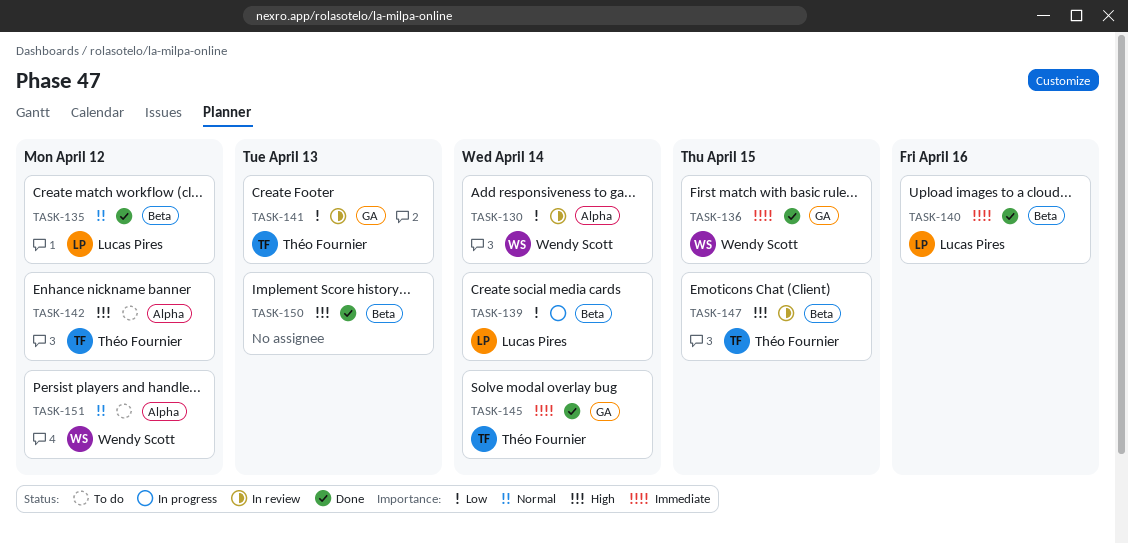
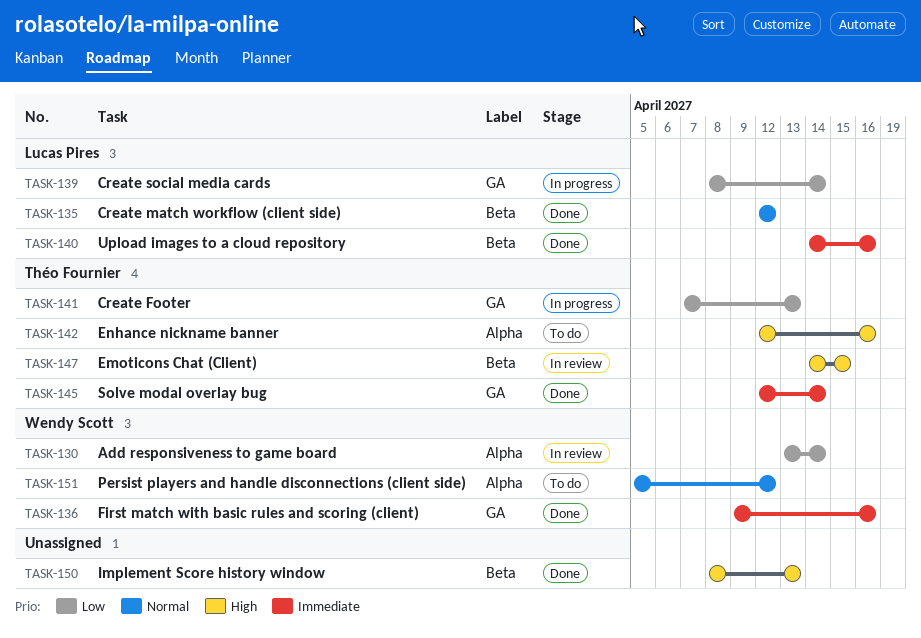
TASK-136, due: Apr 15 -> Apr 16
TASK-139, label: Beta -> GA
TASK-141, status: In review -> In progress
TASK-142, due: Apr 12 -> Apr 16

